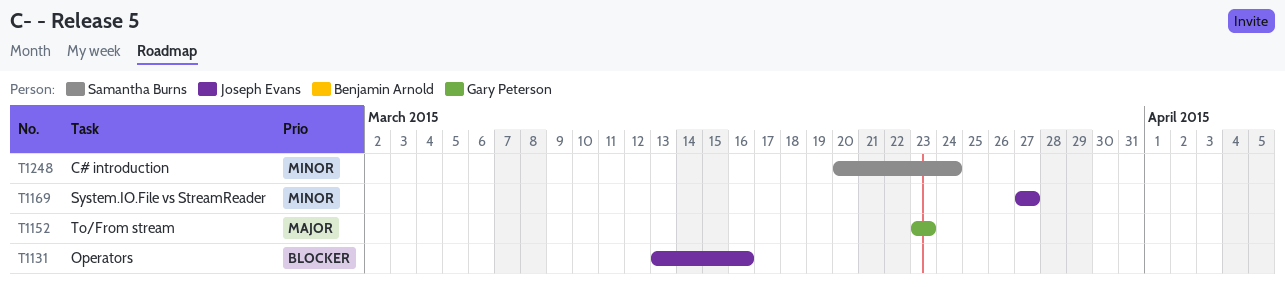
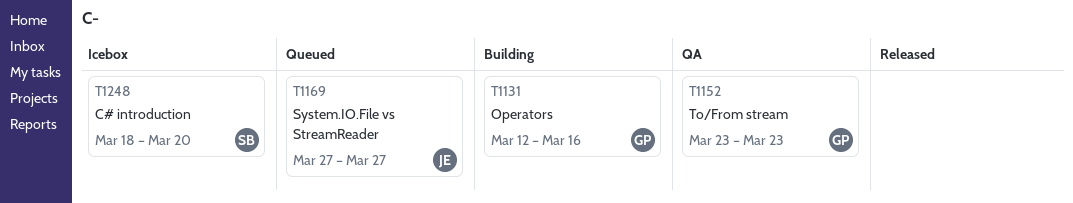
T1131, owner: Joseph Evans -> Gary Peterson
T1131, start: Mar 13 -> Mar 12
T1248, start: Mar 20 -> Mar 18
T1248, due: Mar 24 -> Mar 20

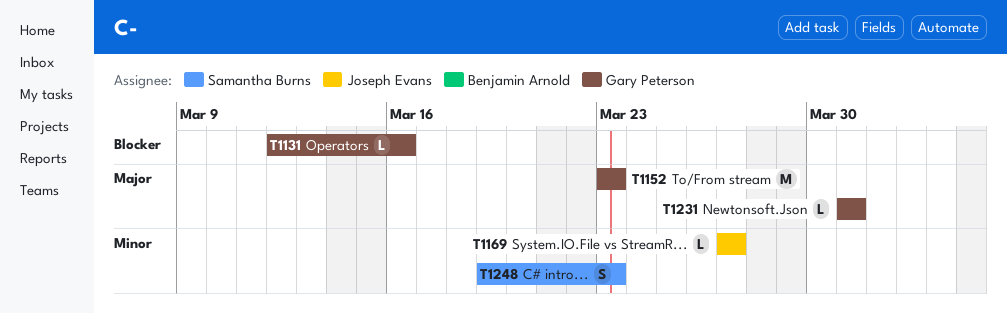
T1231: none -> present
T1248, start: Mar 18 -> Mar 19
T1248, due: Mar 20 -> Mar 23

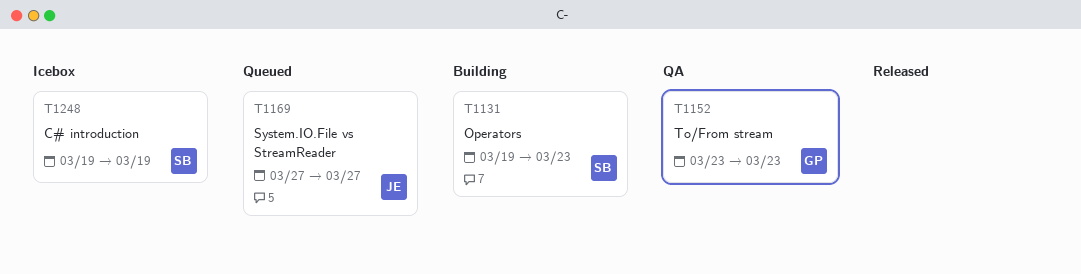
T1131, owner: Gary Peterson -> Samantha Burns
T1131, start: Mar 12 -> Mar 19
T1131, due: Mar 16 -> Mar 23
T1231: present -> none
T1248, due: Mar 23 -> Mar 19

